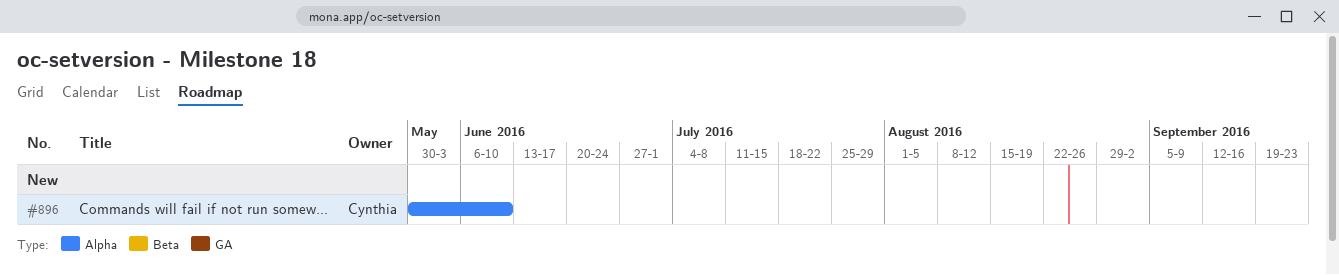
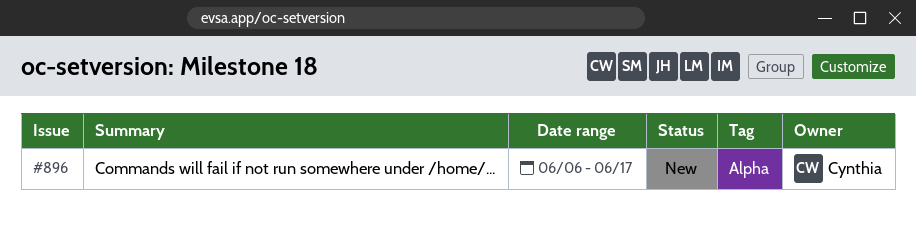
#896, start: May 30 -> Jun 6
#896, due: Jun 10 -> Jun 17

